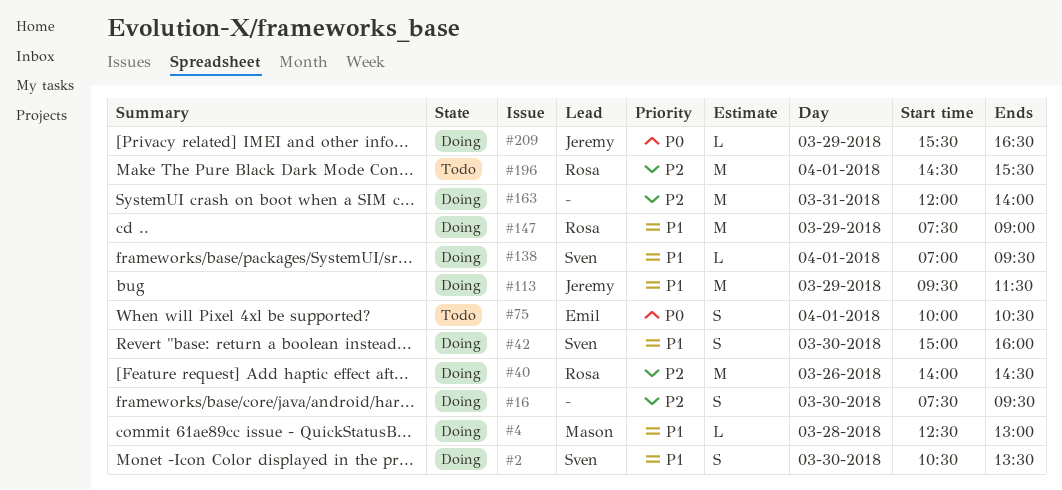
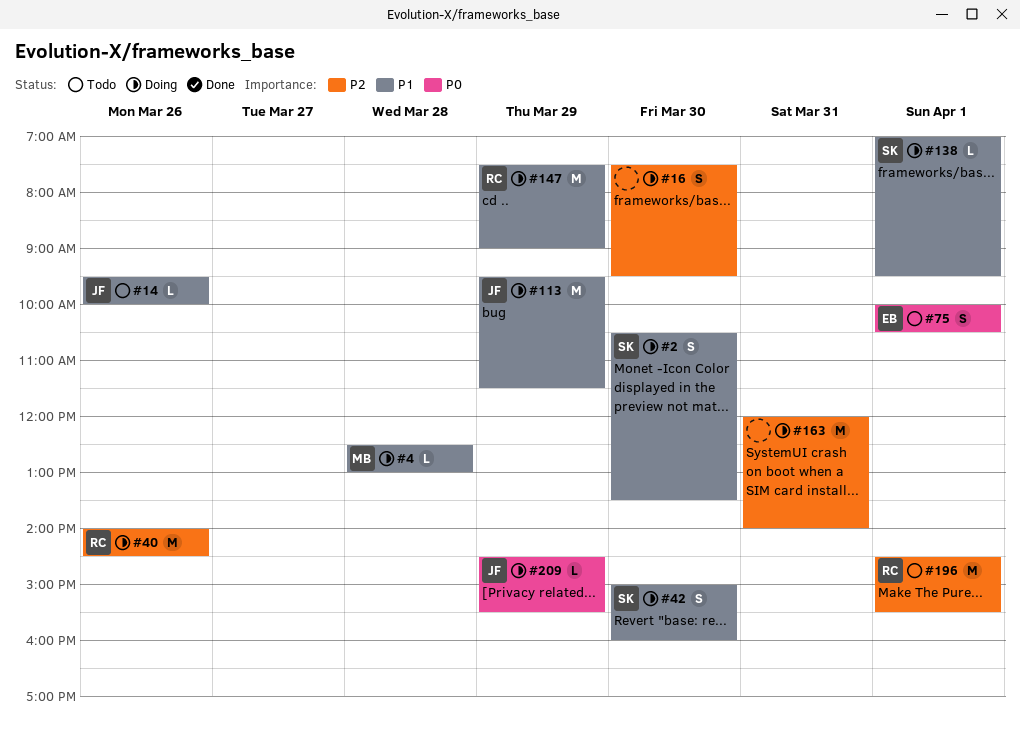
#14: none -> present
#209, begins: 15:30 -> 14:30
#209, ends: 16:30 -> 15:30

